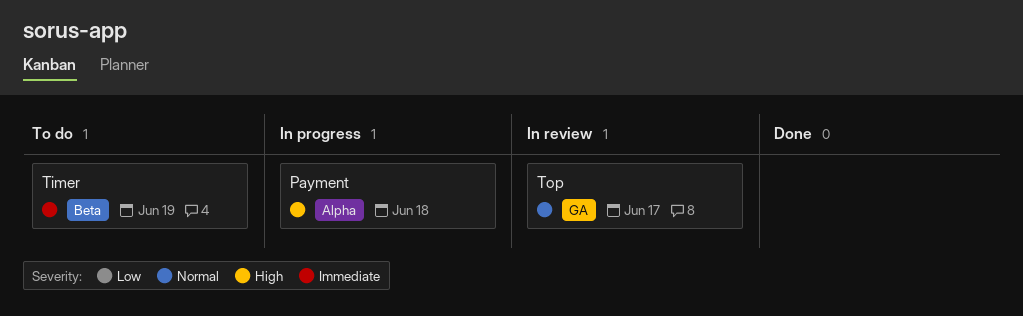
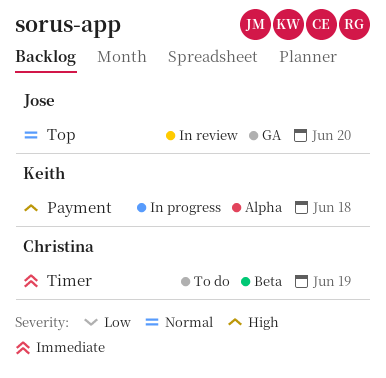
Top, due: Jun 17 -> Jun 20

